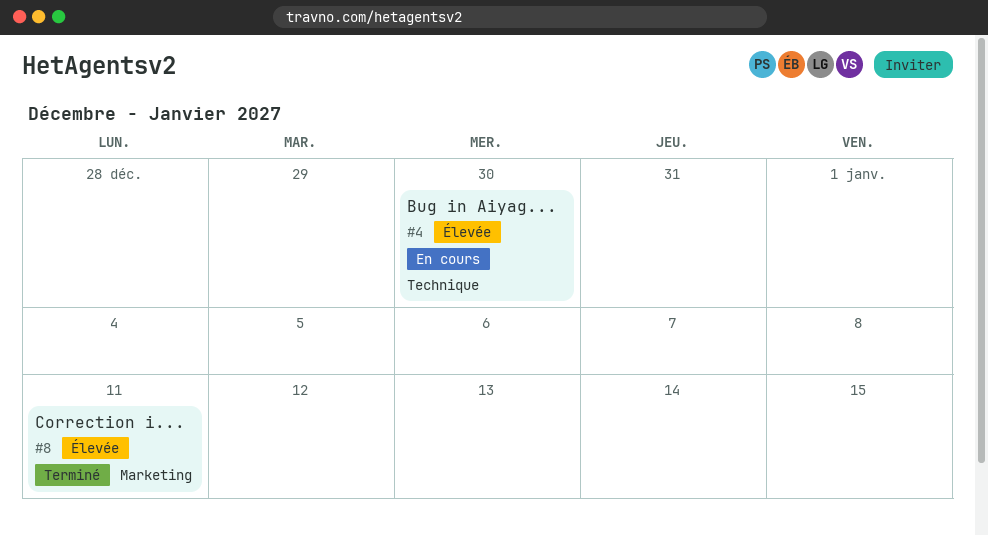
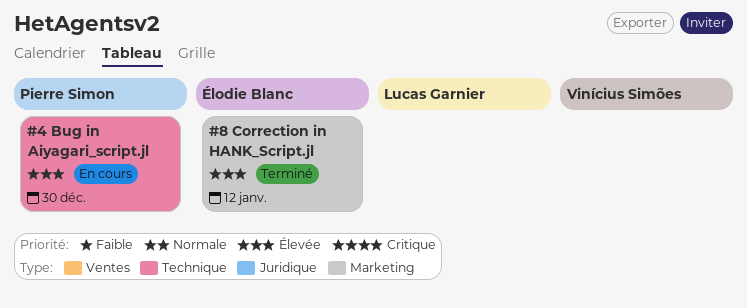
#8, due: Jan 11 -> Jan 12

